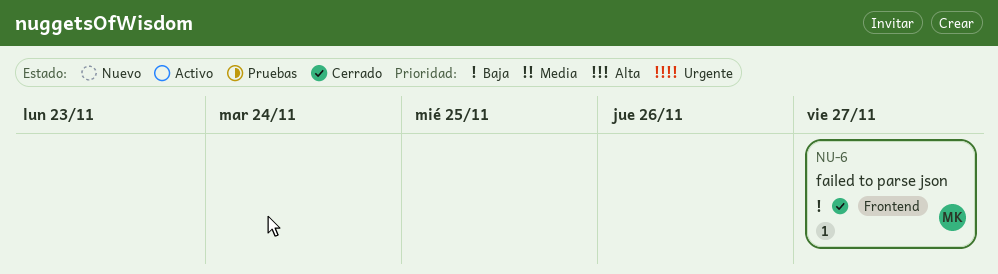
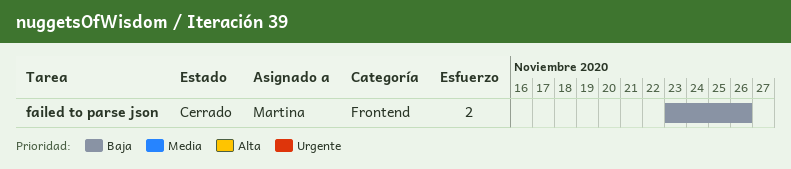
failed to parse json, estimate: 1 -> 2
failed to parse json, due: Nov 27 -> Nov 26

